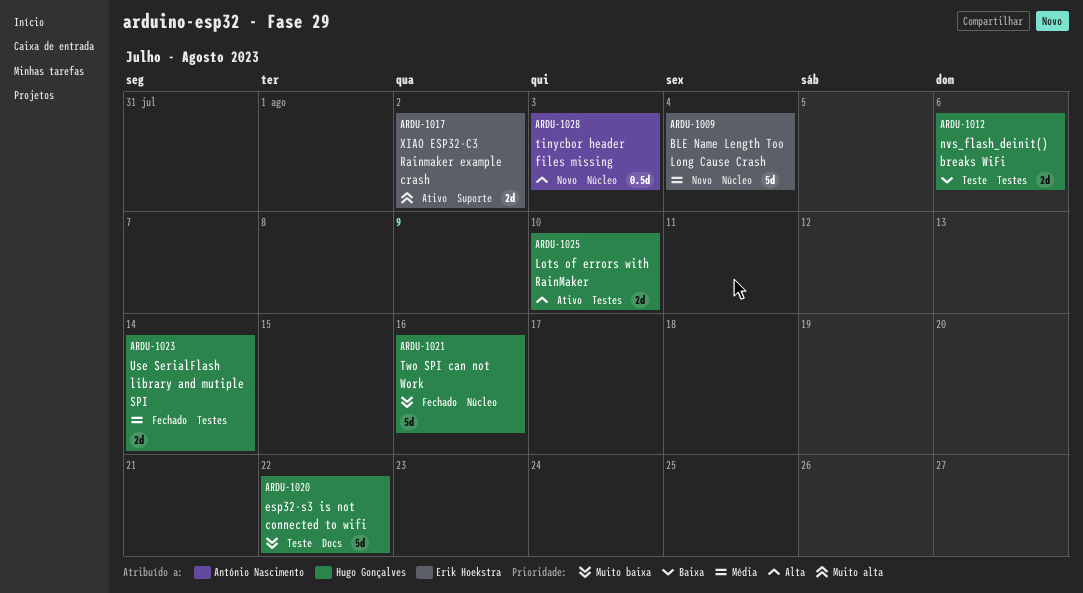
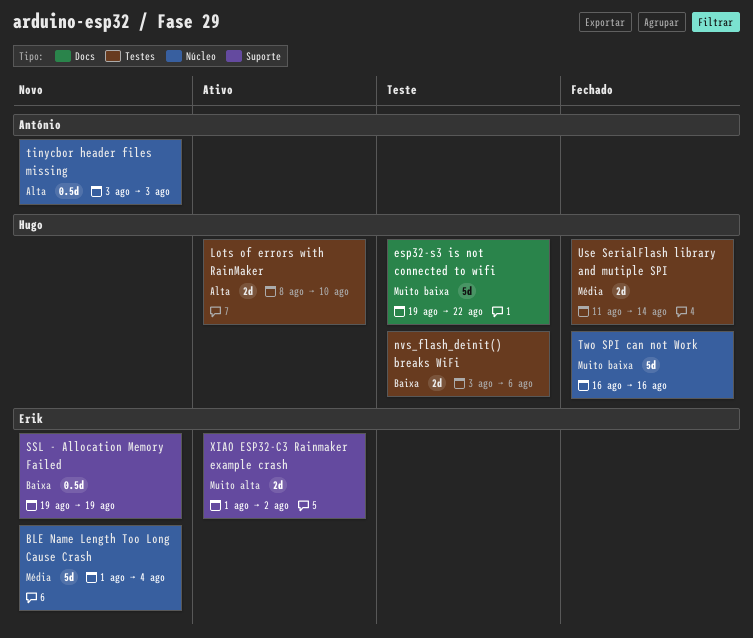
SSL - Allocation Memory Failed: none -> present

